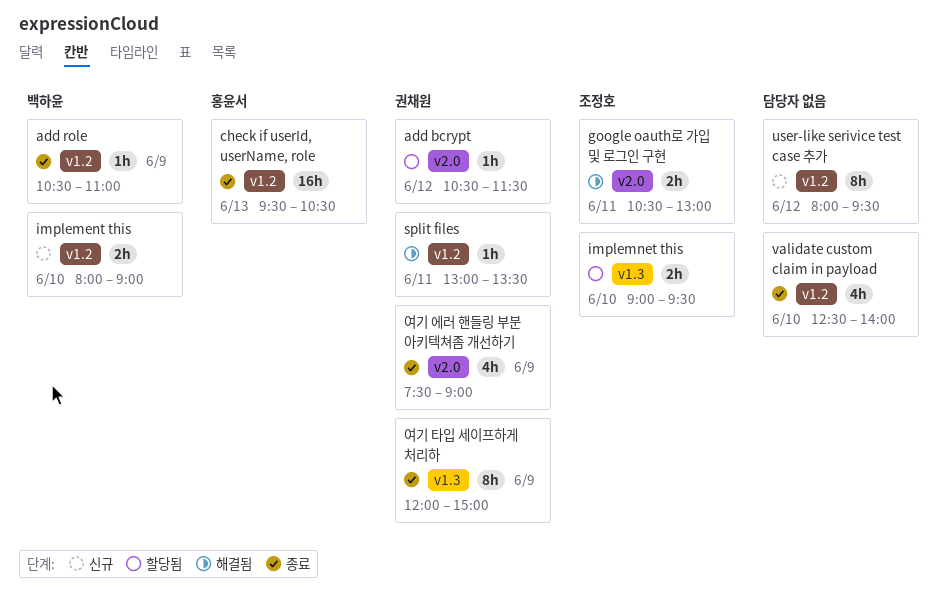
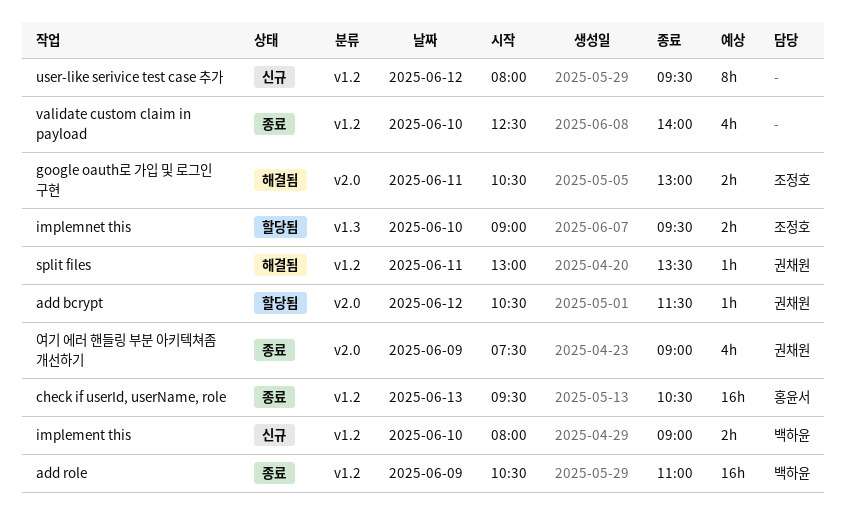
add role, estimate: 1h -> 16h
여기 타입 세이프하게 처리하: present -> none

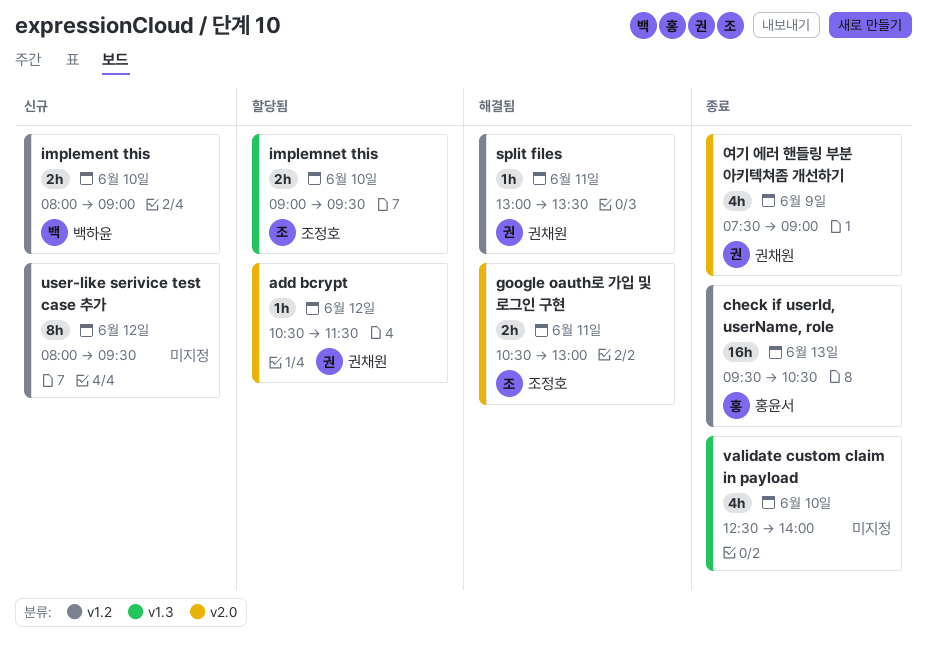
add role: present -> none
validate custom claim in payload, label: v1.2 -> v1.3

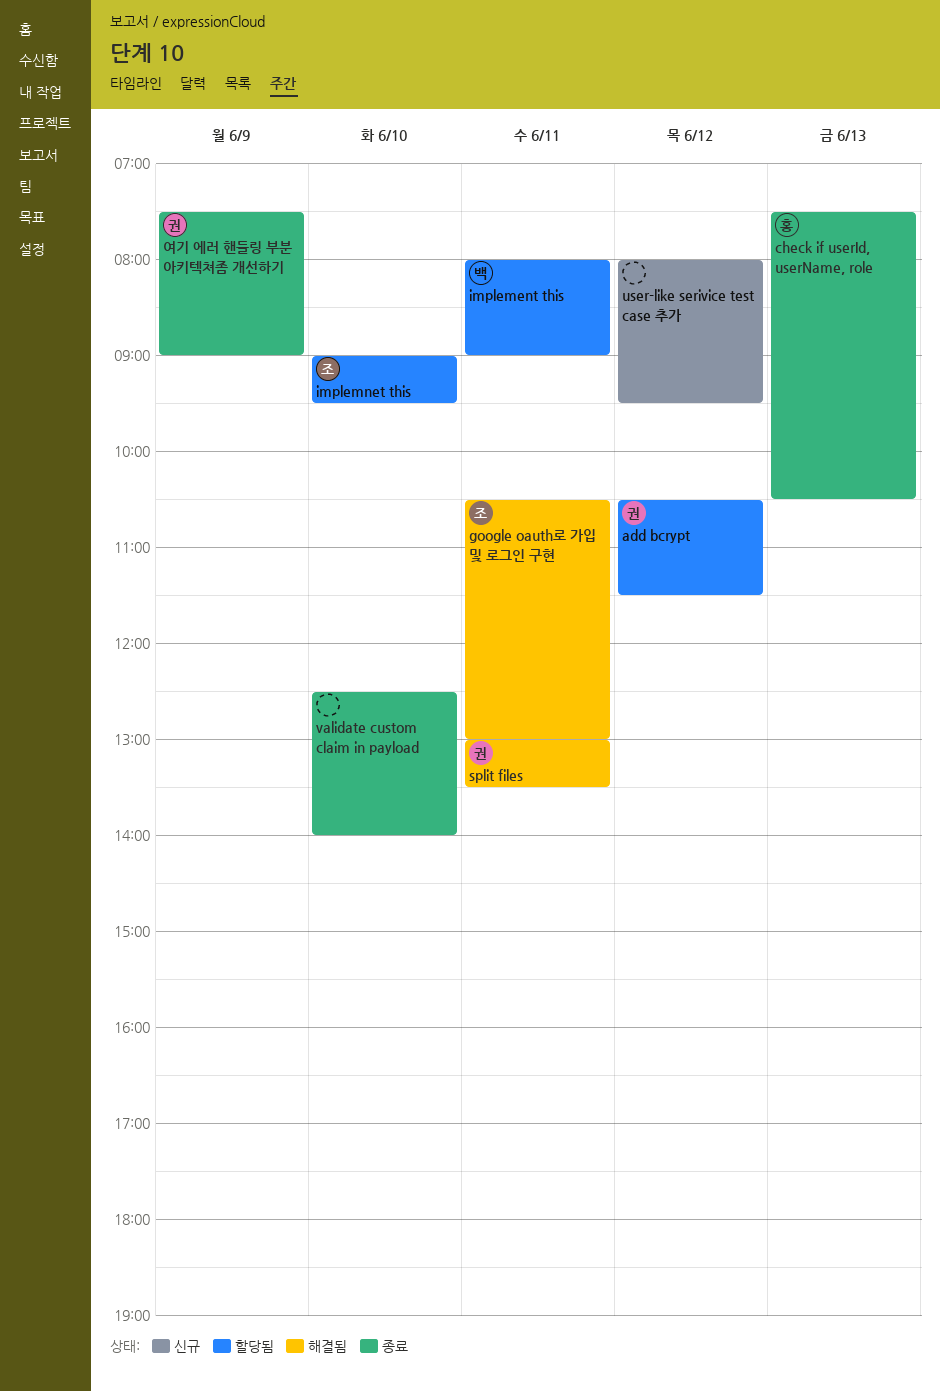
check if userId, userName, role, begins: 09:30 -> 07:30
implement this, status: 신규 -> 할당됨
implement this, day: Jun 10 -> Jun 11

